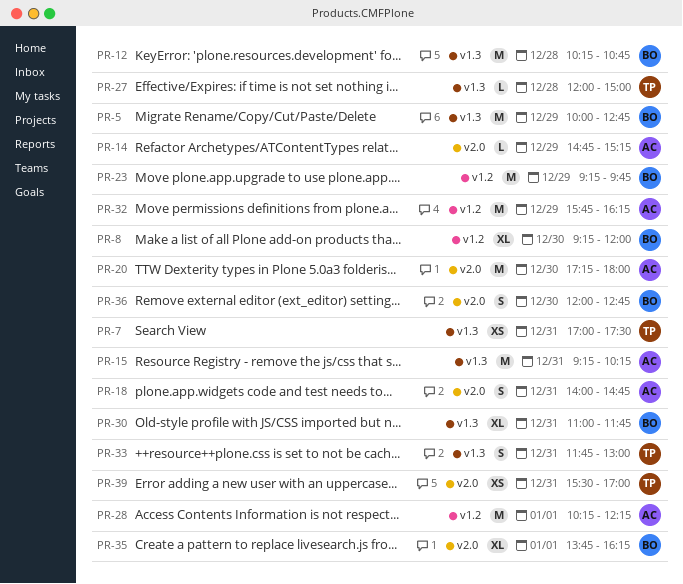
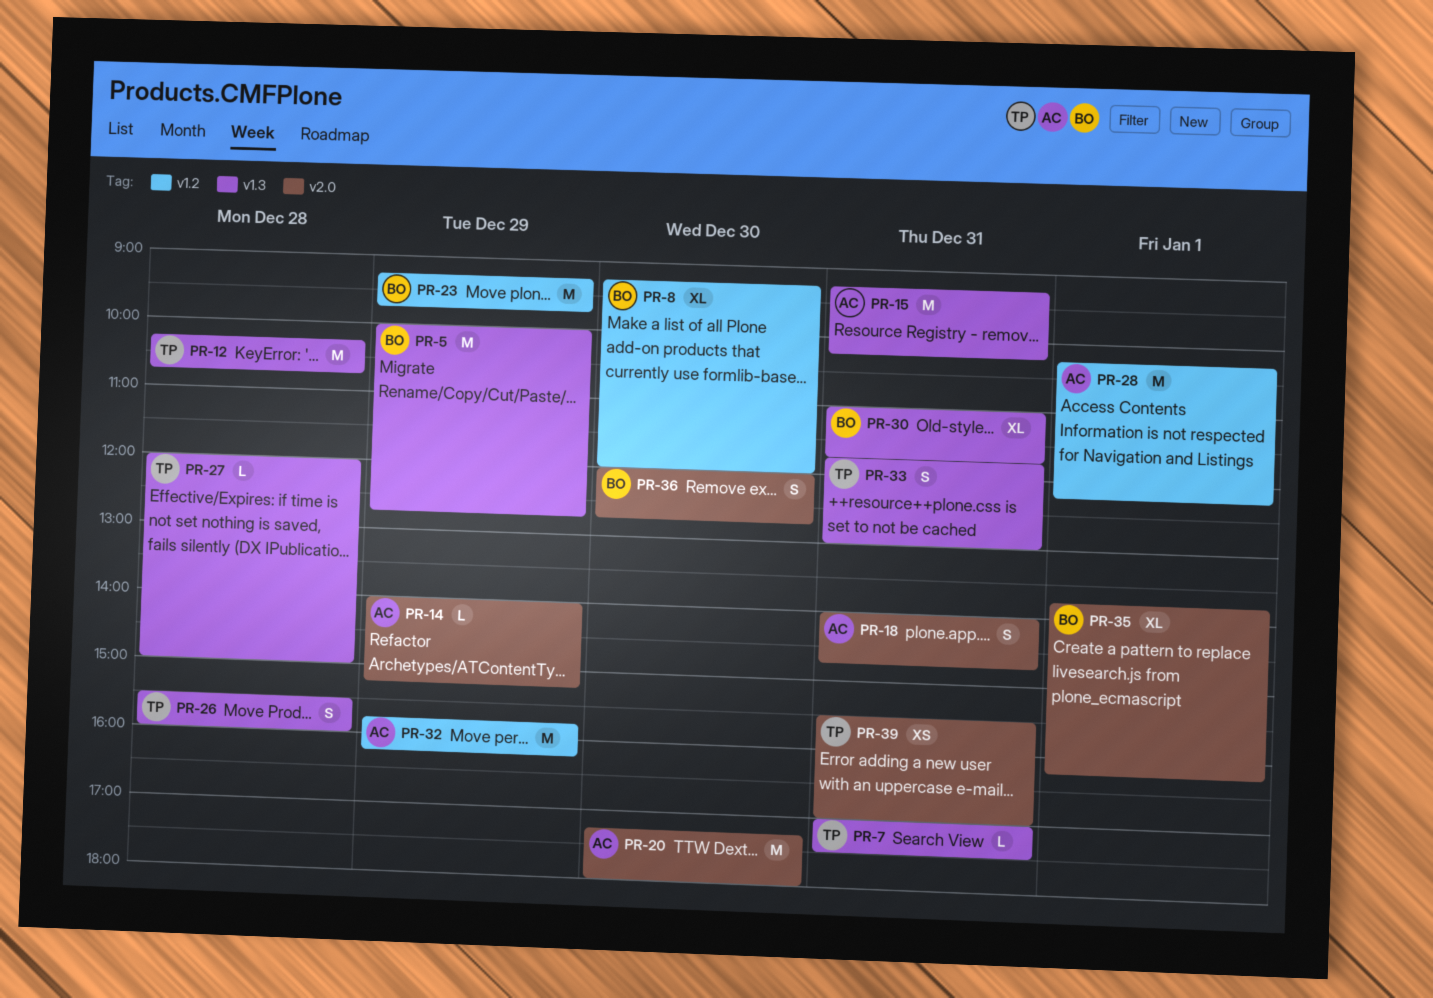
PR-7, estimate: XS -> L
PR-12, owner: BO -> TP
PR-14, begins: 14:45 -> 14:00
PR-26: none -> present

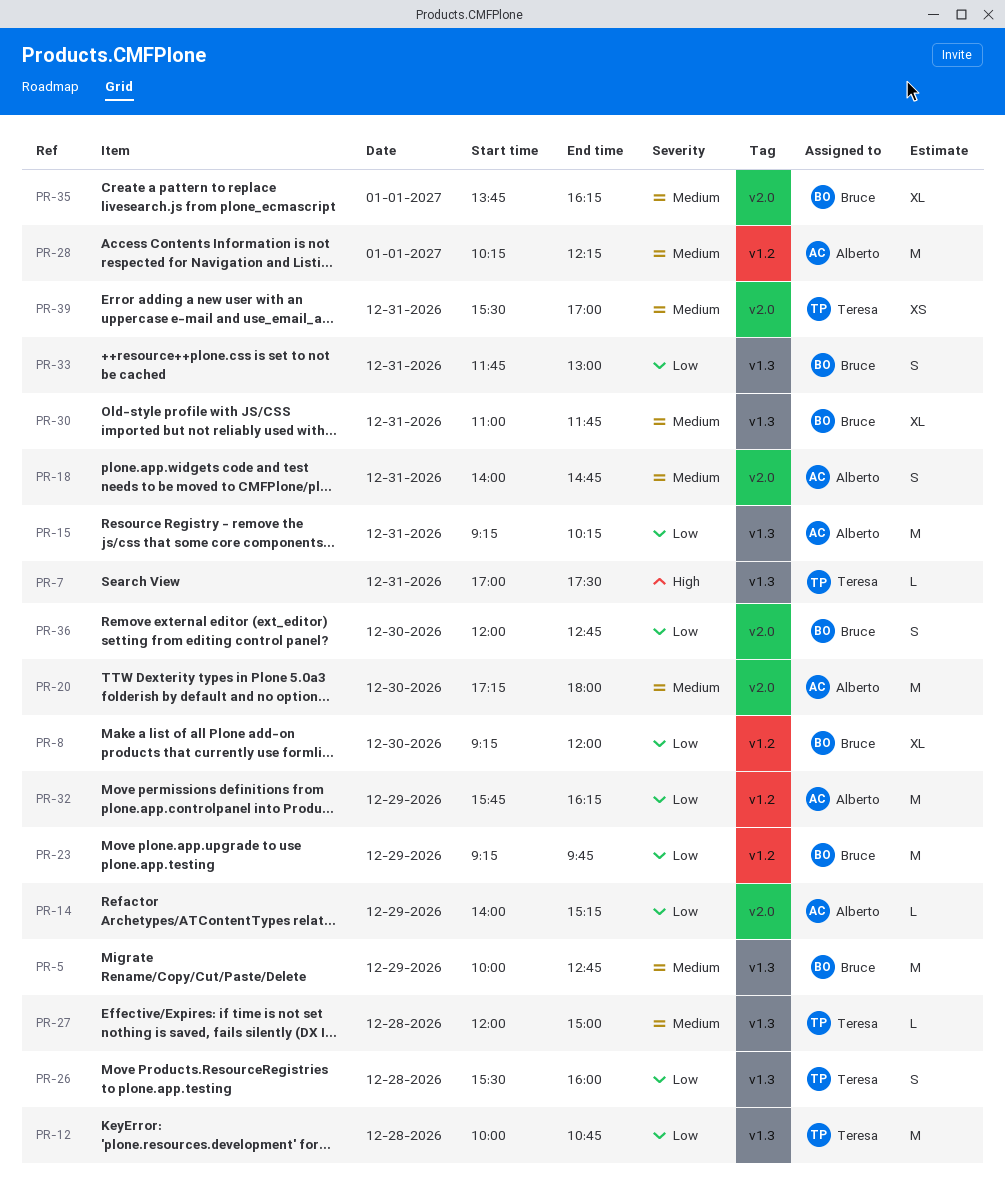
PR-12, begins: 10:15 -> 10:00
PR-33, owner: Teresa -> Bruce

